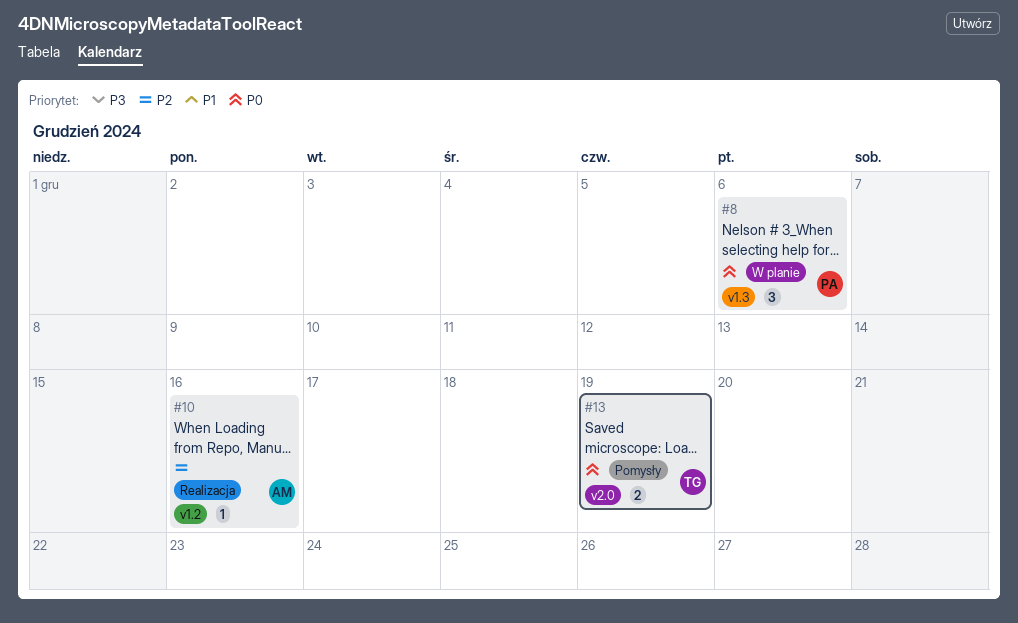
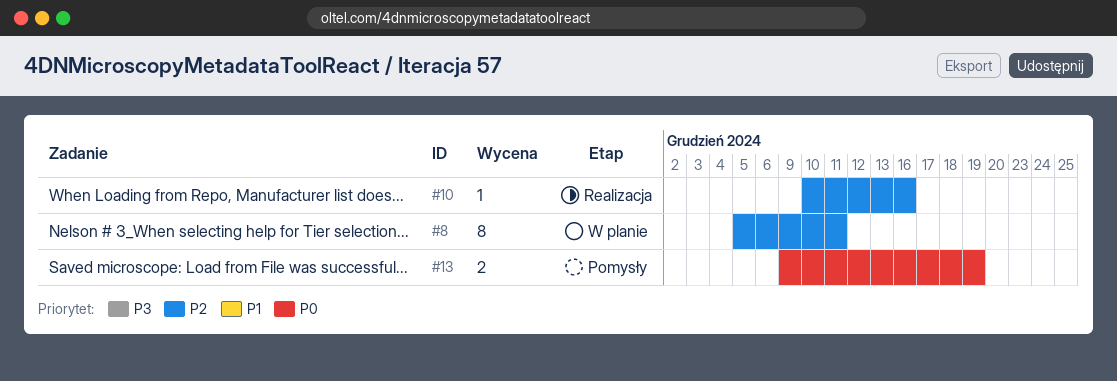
#8, priority: P0 -> P2
#8, estimate: 3 -> 8
#8, due: Dec 6 -> Dec 11

